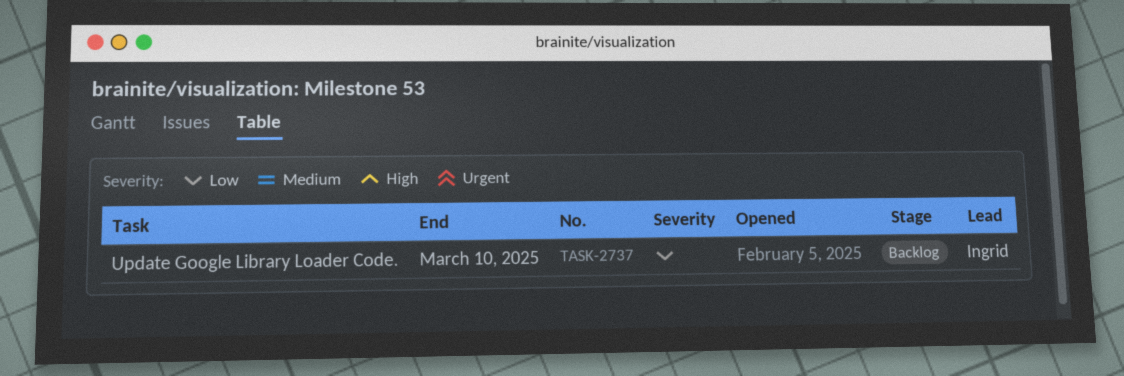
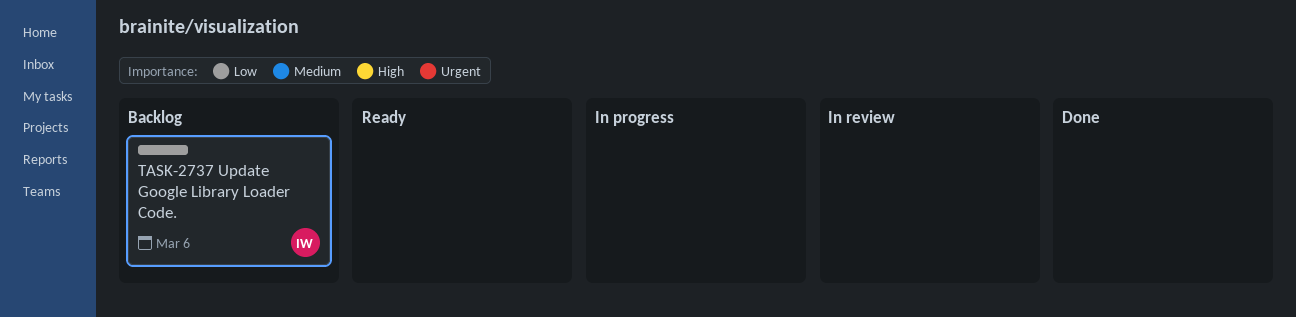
TASK-2737, due: Mar 10 -> Mar 6

